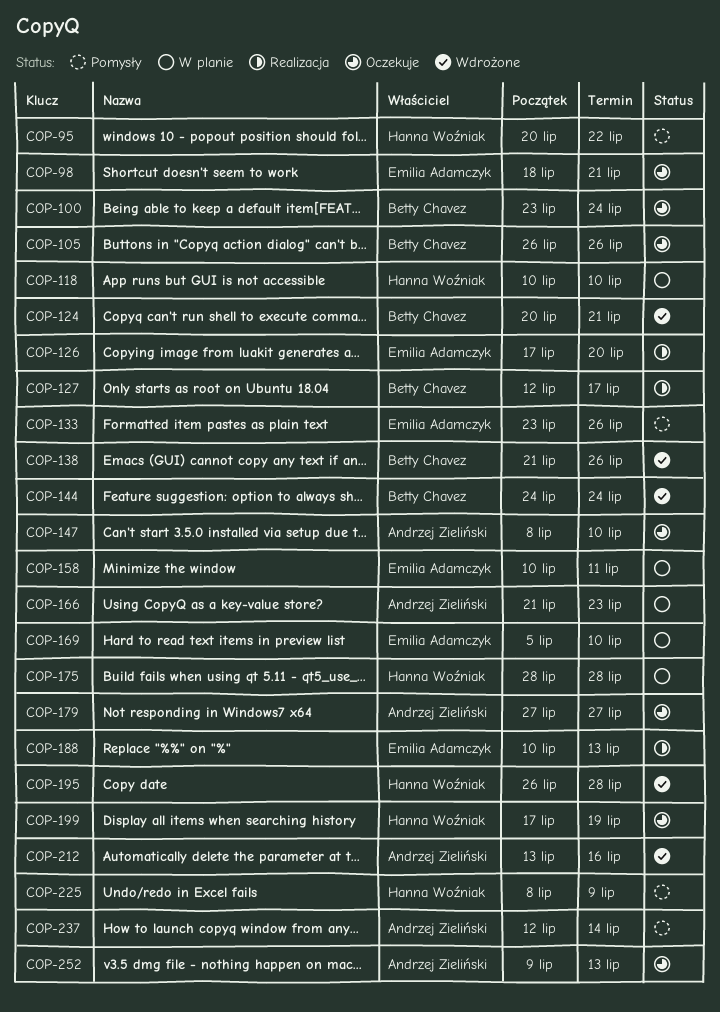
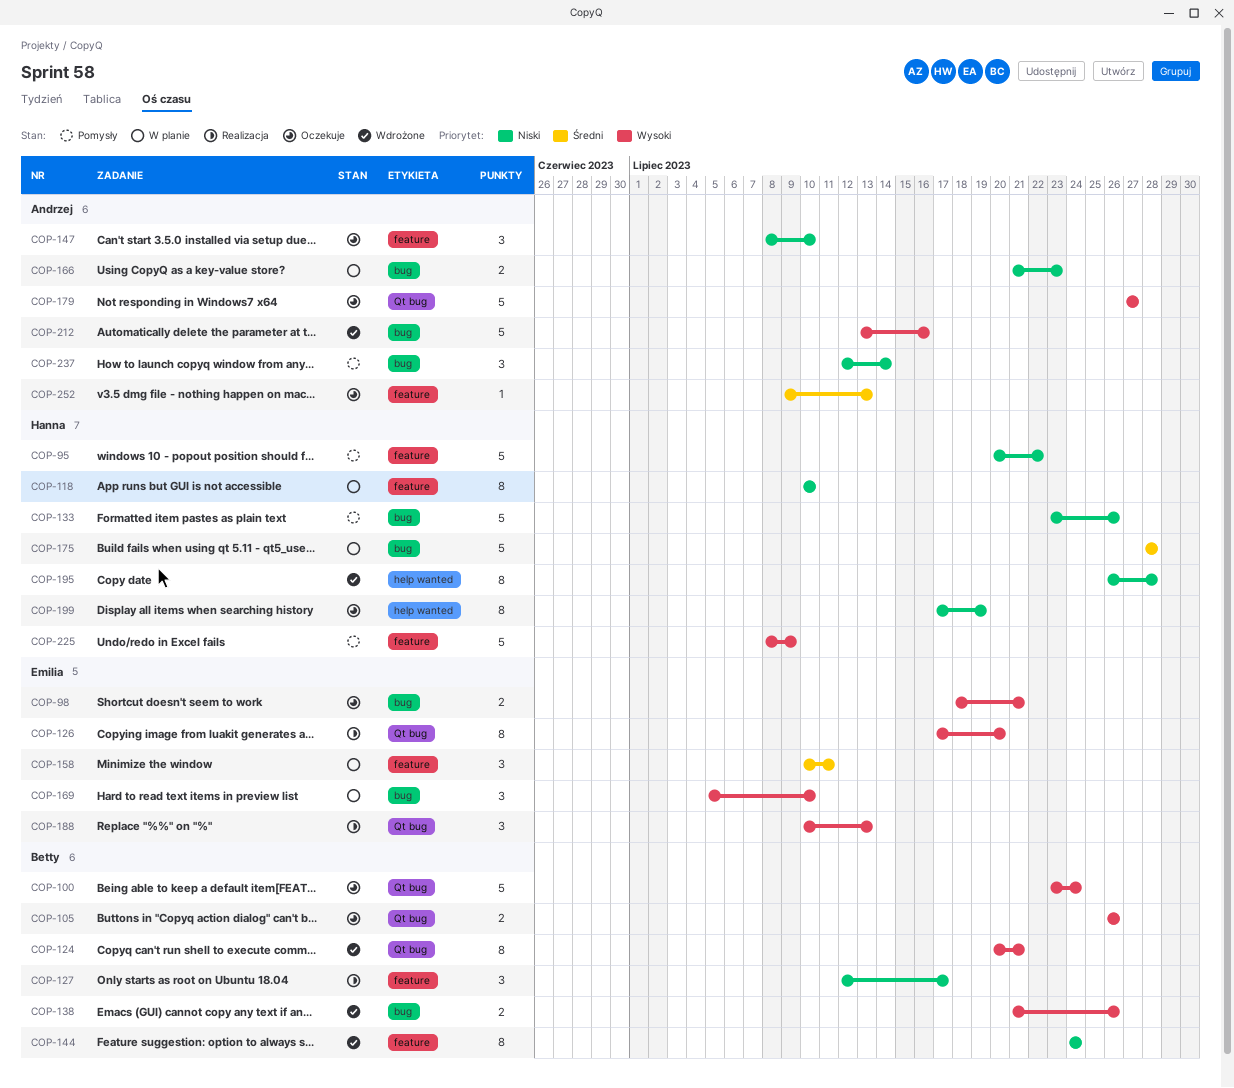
COP-133, owner: Emilia Adamczyk -> Hanna Woźniak

